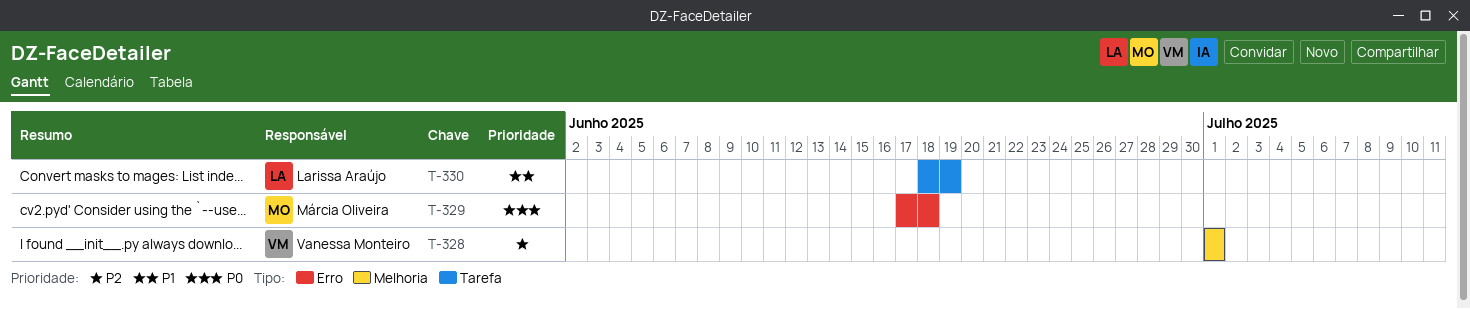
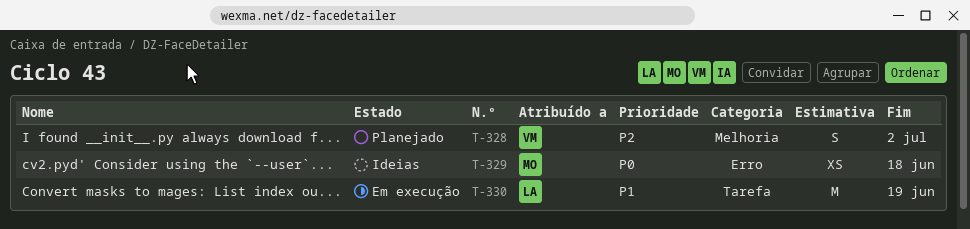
T-328, due: Jul 1 -> Jul 2

